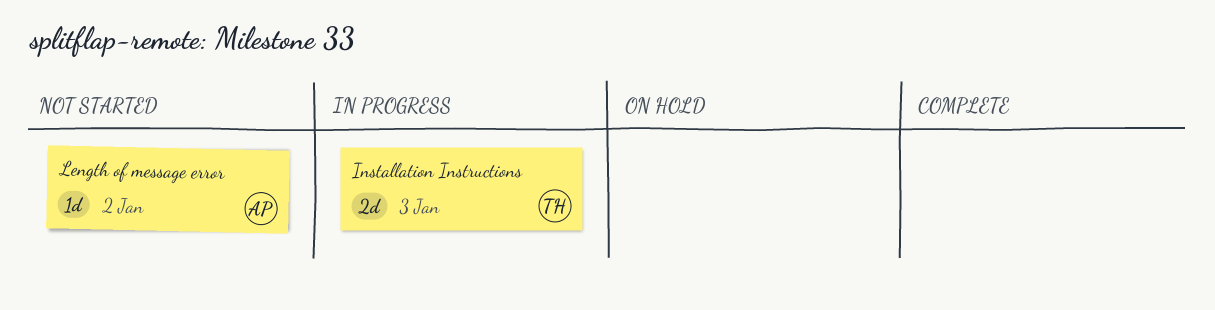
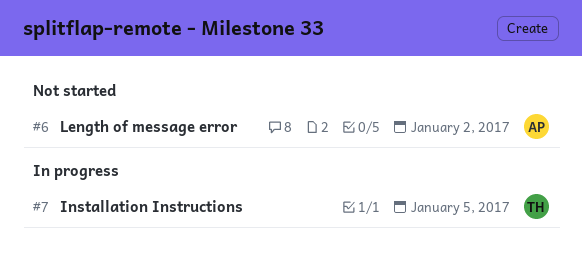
Installation Instructions, due: Jan 3 -> Jan 5

